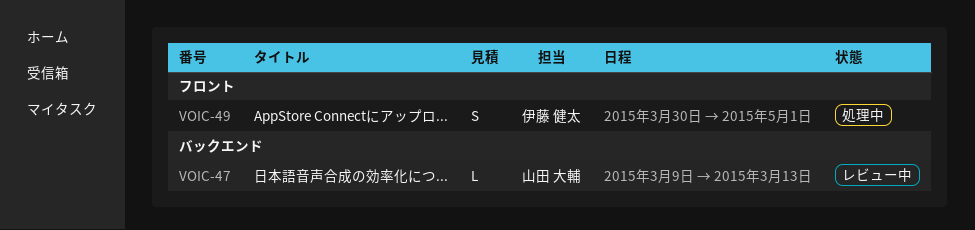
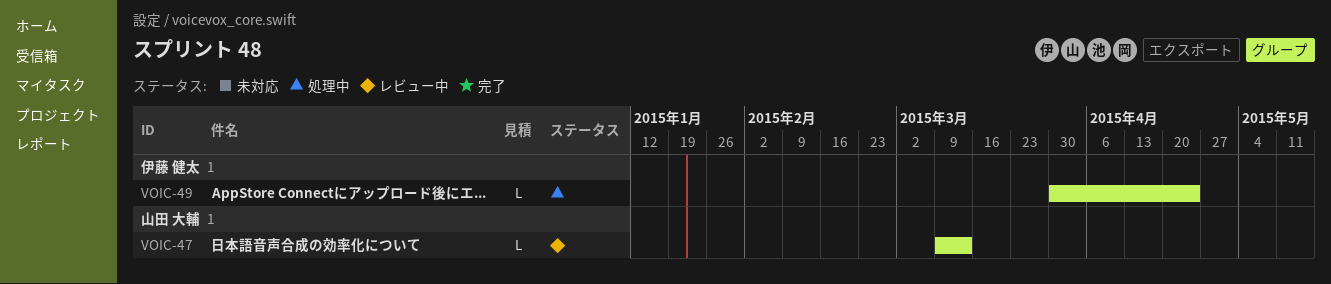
VOIC-49, estimate: S -> L
VOIC-49, due: May 1 -> Apr 24

